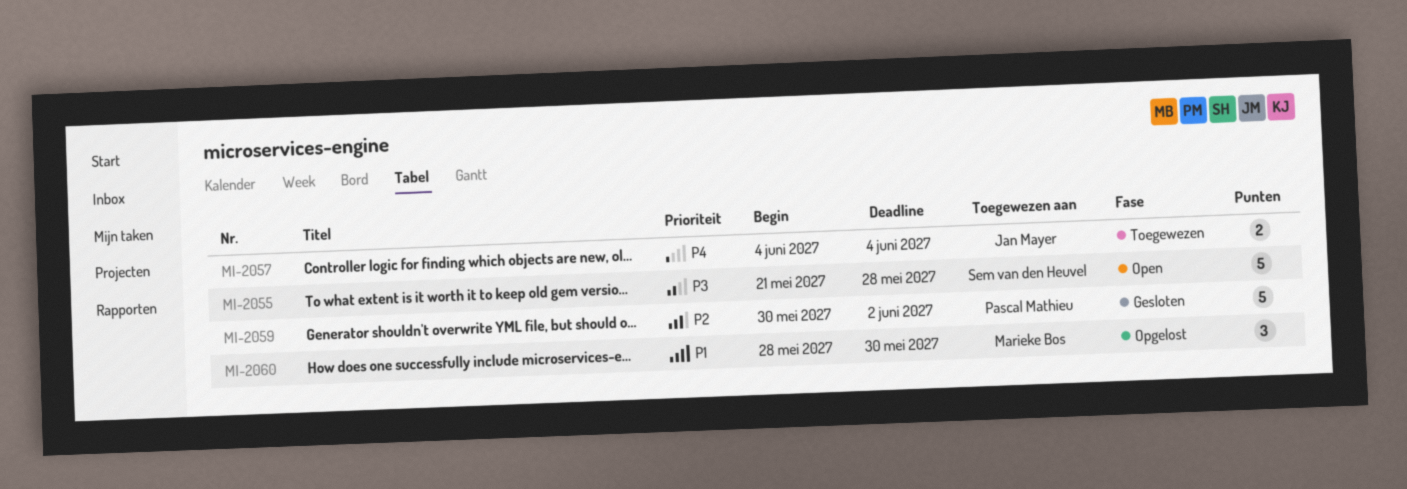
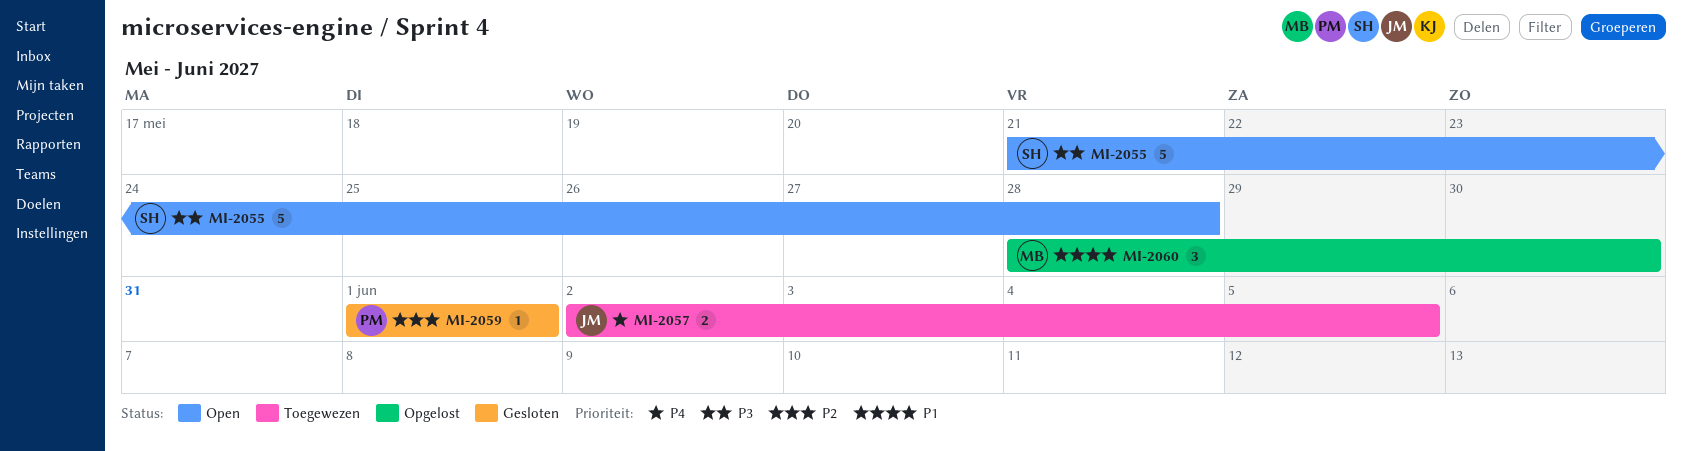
MI-2057, start: Jun 4 -> Jun 2
MI-2057, due: Jun 4 -> Jun 5
MI-2059, estimate: 5 -> 1
MI-2059, start: May 30 -> Jun 1
MI-2059, due: Jun 2 -> Jun 1

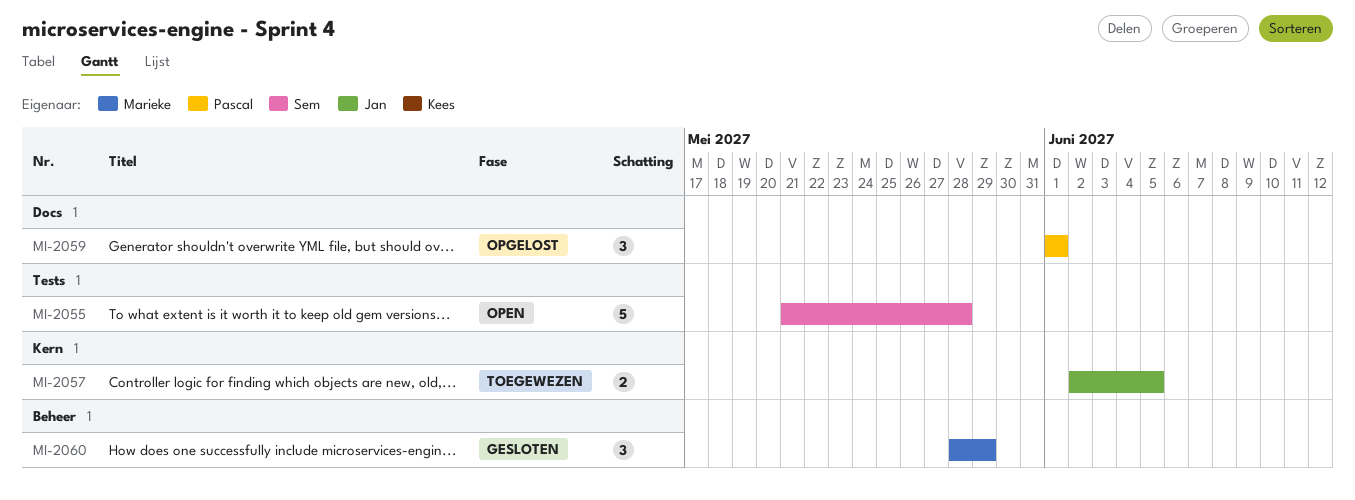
MI-2059, status: Gesloten -> Opgelost
MI-2059, estimate: 1 -> 3
MI-2060, status: Opgelost -> Gesloten
MI-2060, due: May 30 -> May 29

